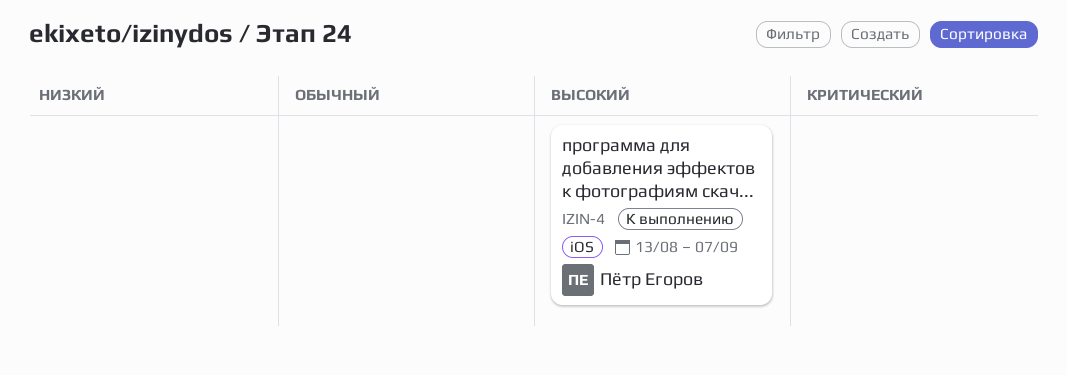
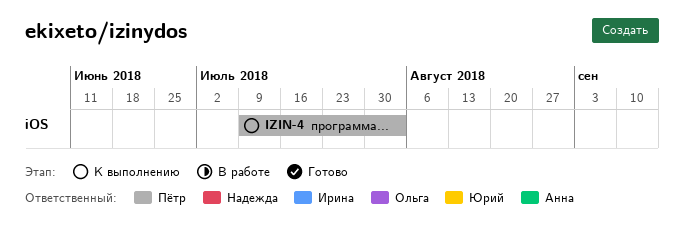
IZIN-4, start: Aug 13 -> Jul 9
IZIN-4, due: Sep 7 -> Aug 3

